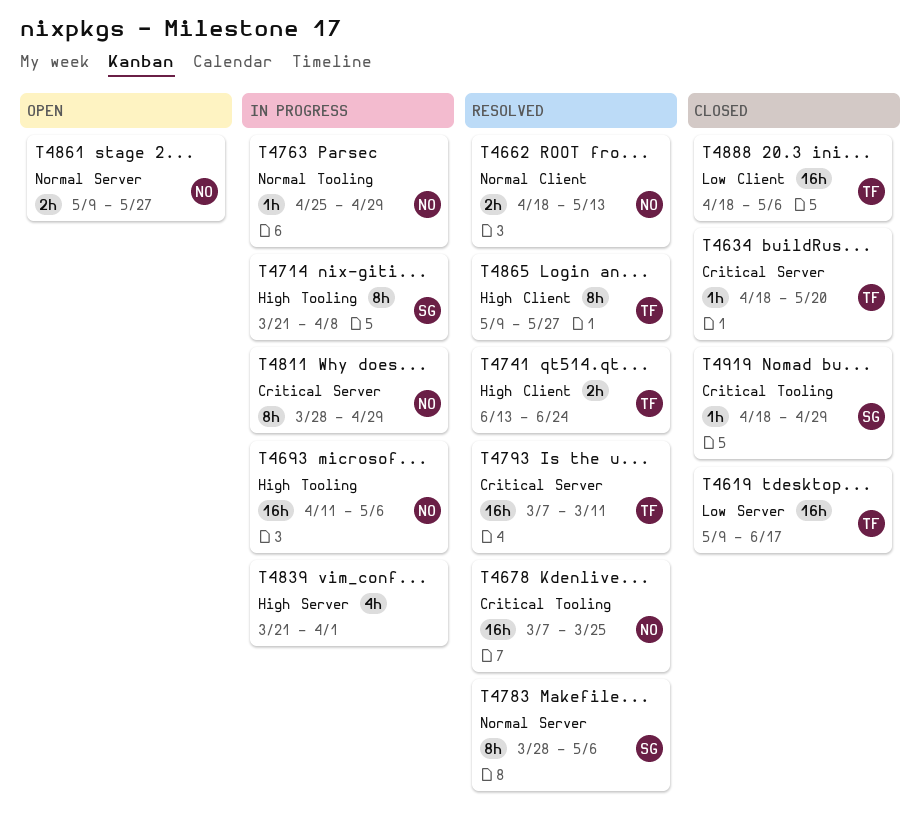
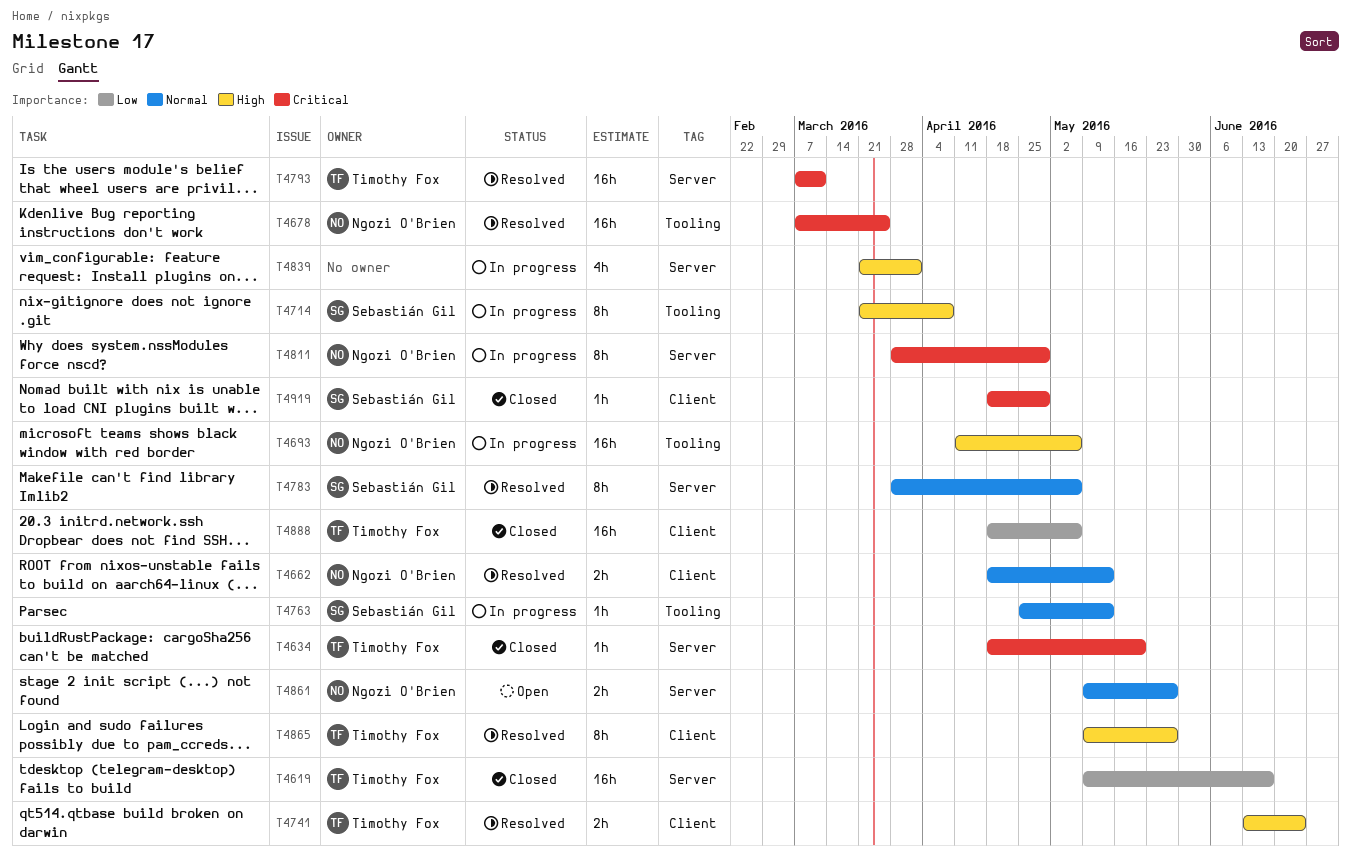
T4763, owner: Ngozi O'Brien -> Sebastián Gil
T4763, due: Apr 29 -> May 13
T4919, label: Tooling -> Client

